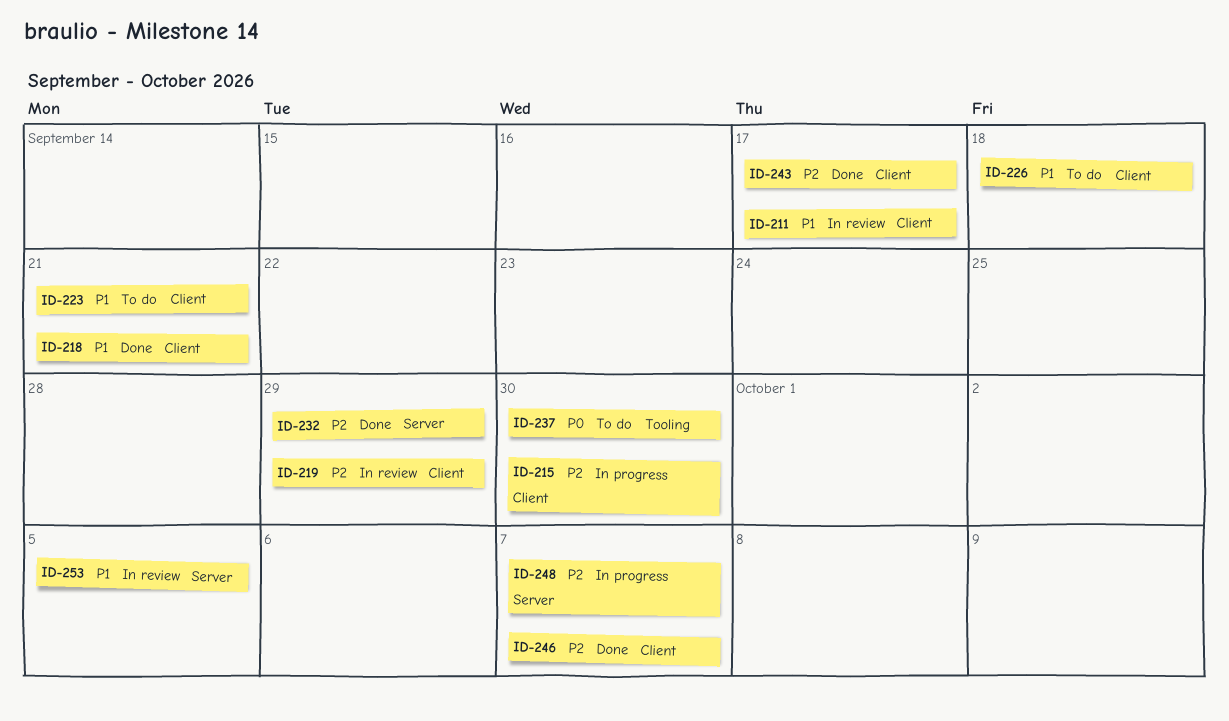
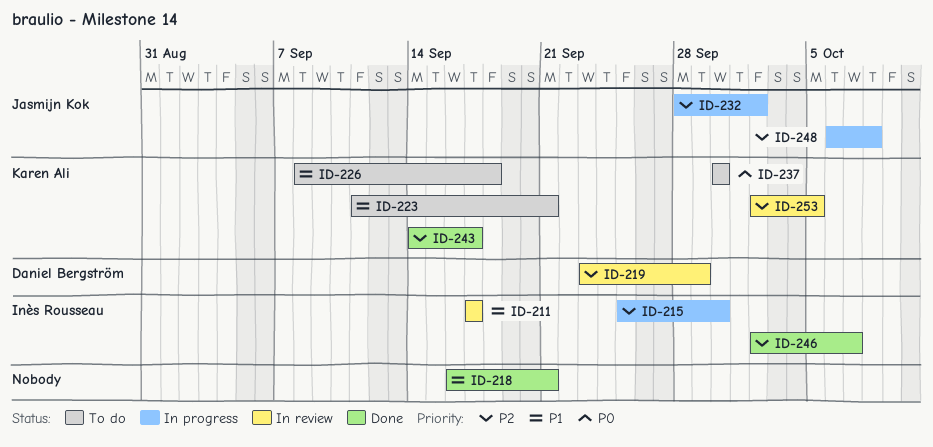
ID-232, status: Done -> In progress
ID-232, due: Sep 29 -> Oct 2
ID-248, due: Oct 7 -> Oct 8
ID-253, priority: P1 -> P2

